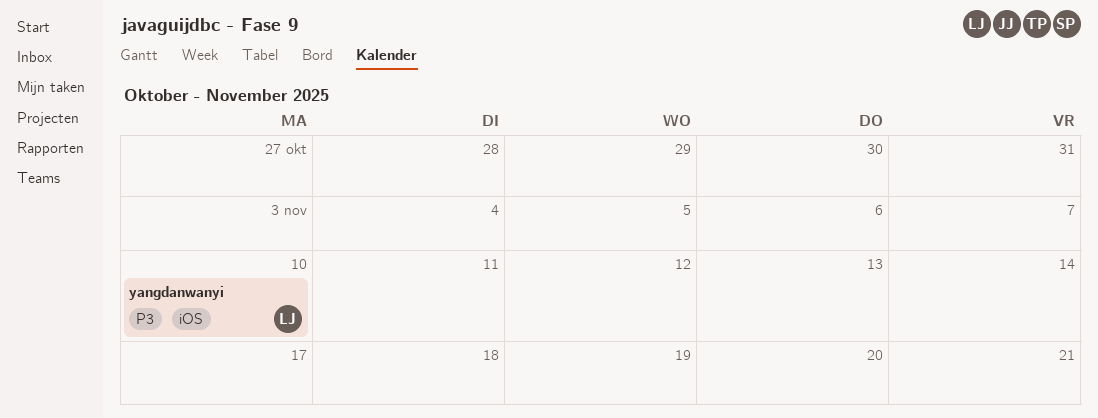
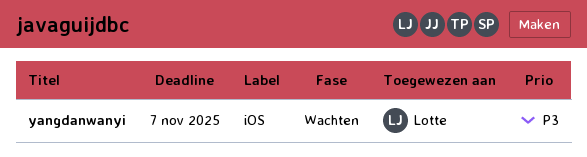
yangdanwanyi, due: Nov 10 -> Nov 7

